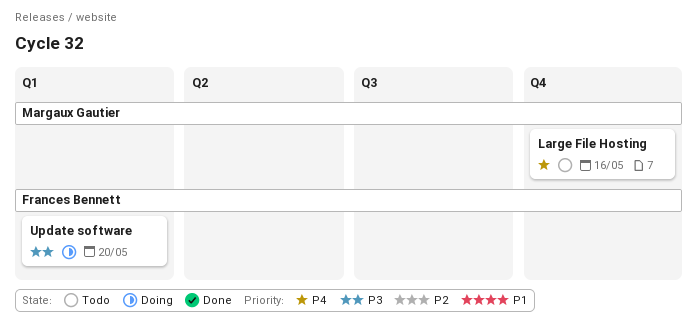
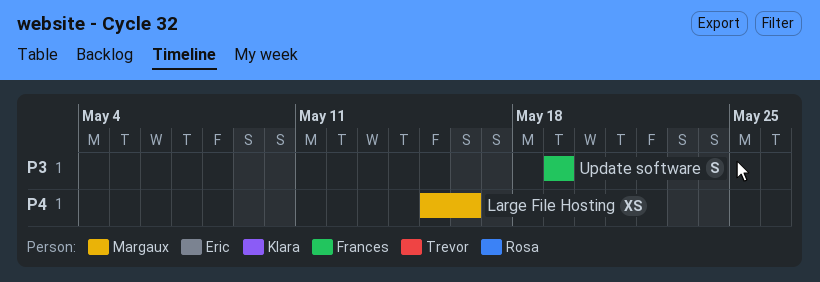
Update software, due: May 20 -> May 19

